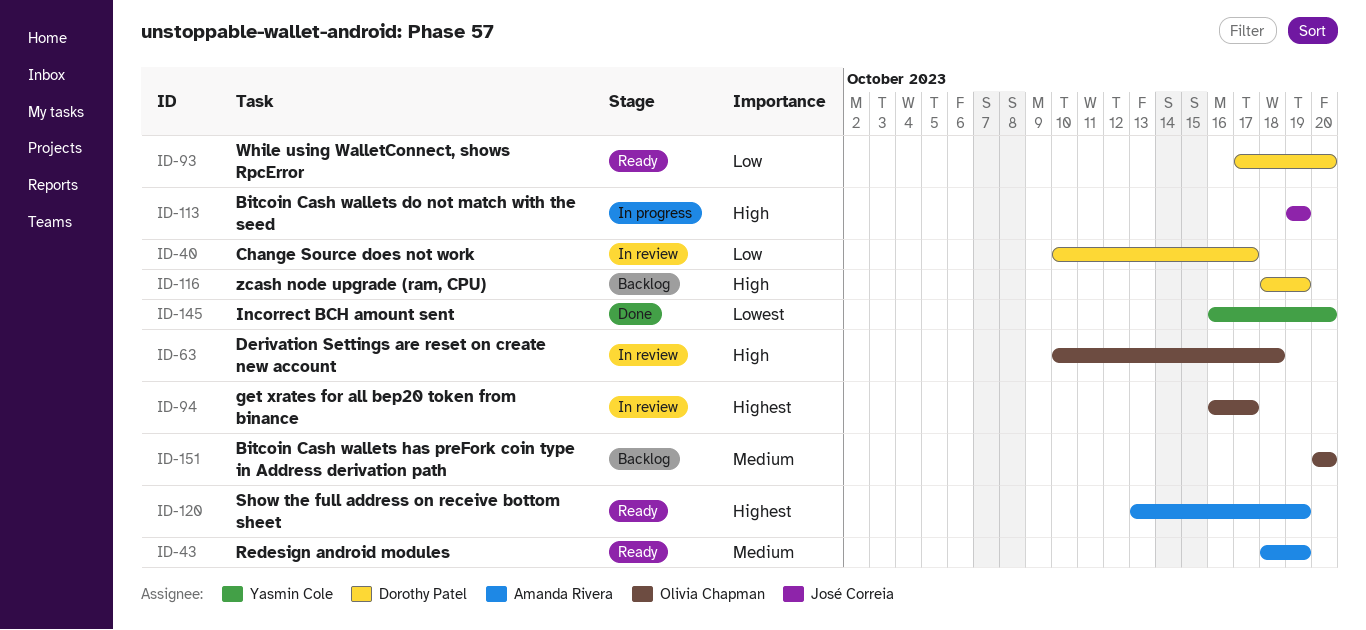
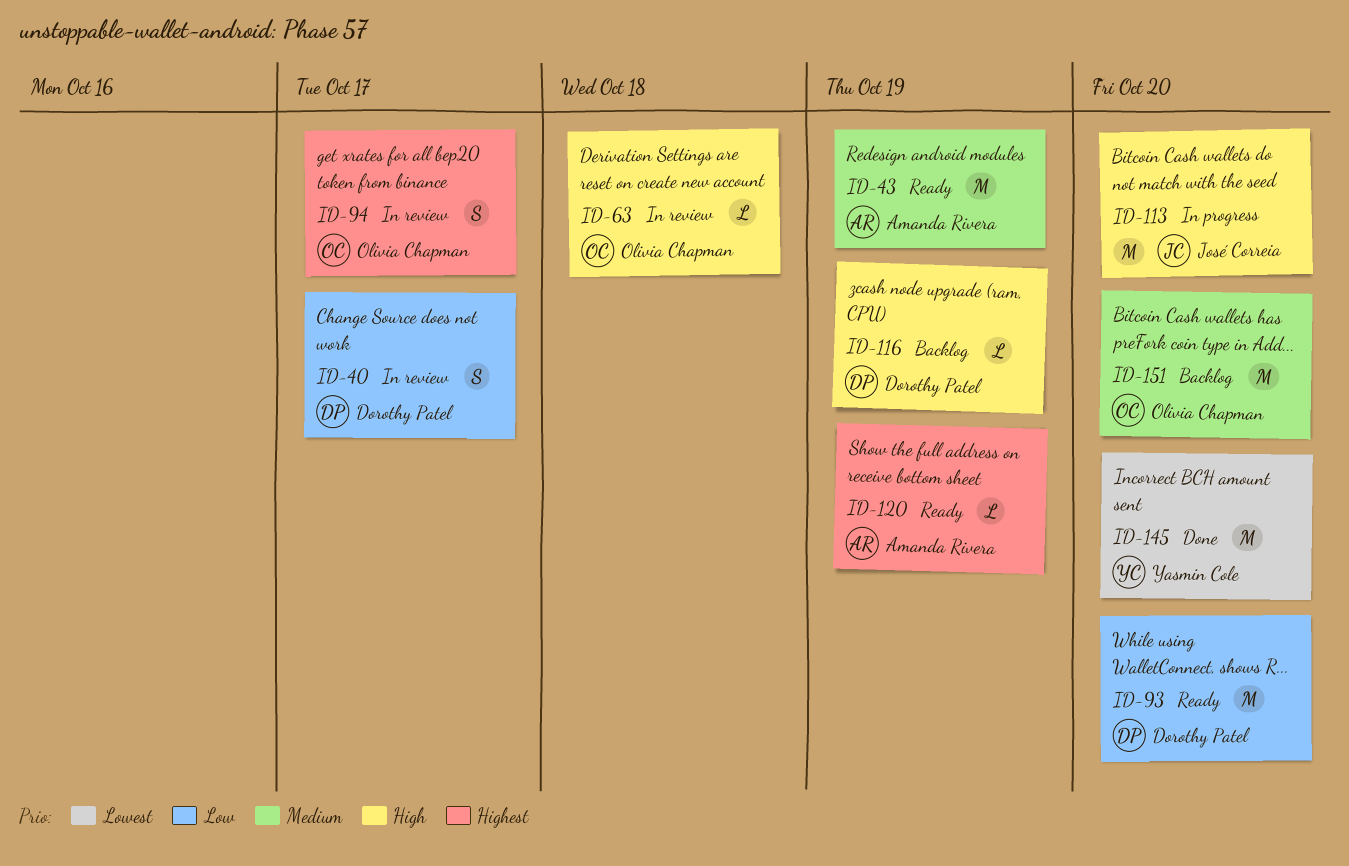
ID-113, due: Oct 19 -> Oct 20

